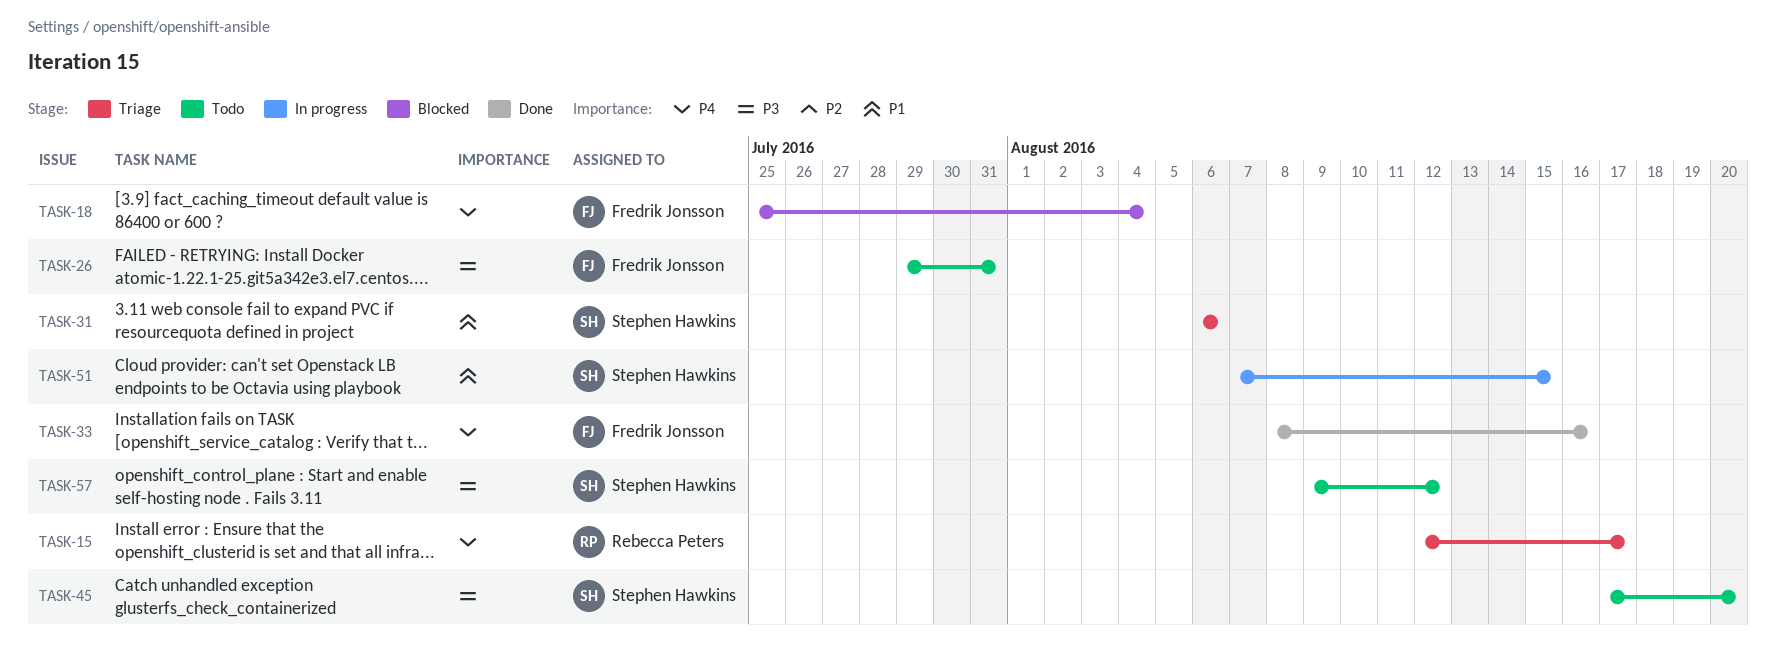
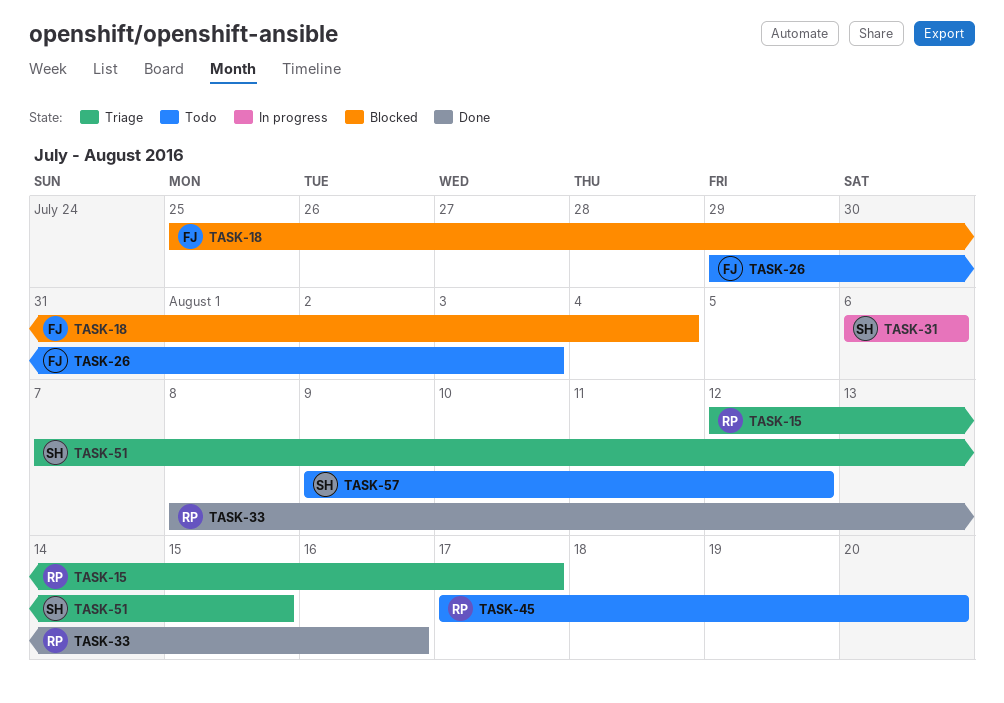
TASK-26, due: Jul 31 -> Aug 3
TASK-31, status: Triage -> In progress
TASK-33, owner: Fredrik Jonsson -> Rebecca Peters
TASK-45, owner: Stephen Hawkins -> Rebecca Peters
TASK-51, status: In progress -> Triage

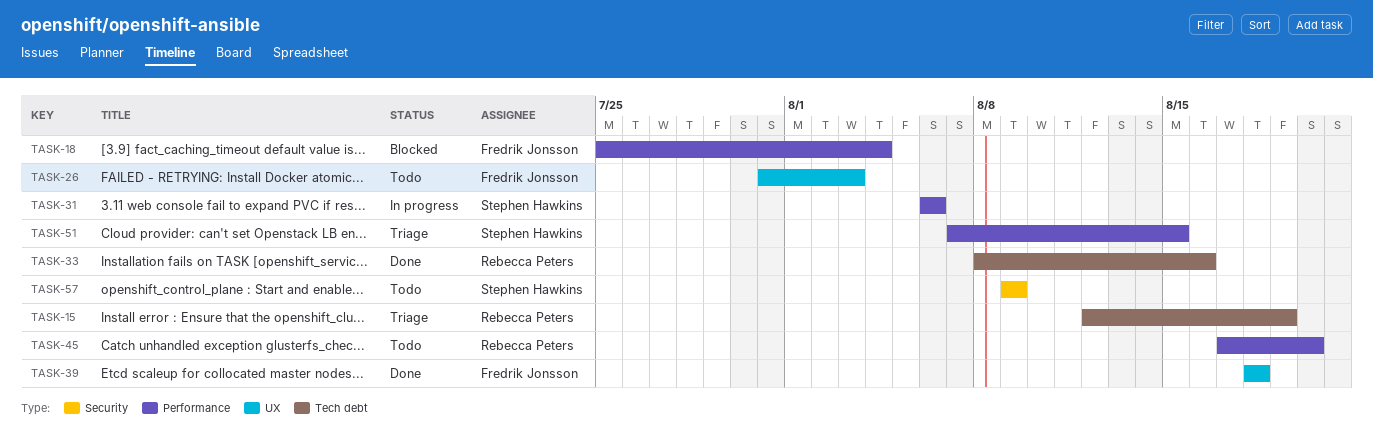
TASK-15, due: Aug 17 -> Aug 19
TASK-26, start: Jul 29 -> Jul 31
TASK-39: none -> present
TASK-57, due: Aug 12 -> Aug 9

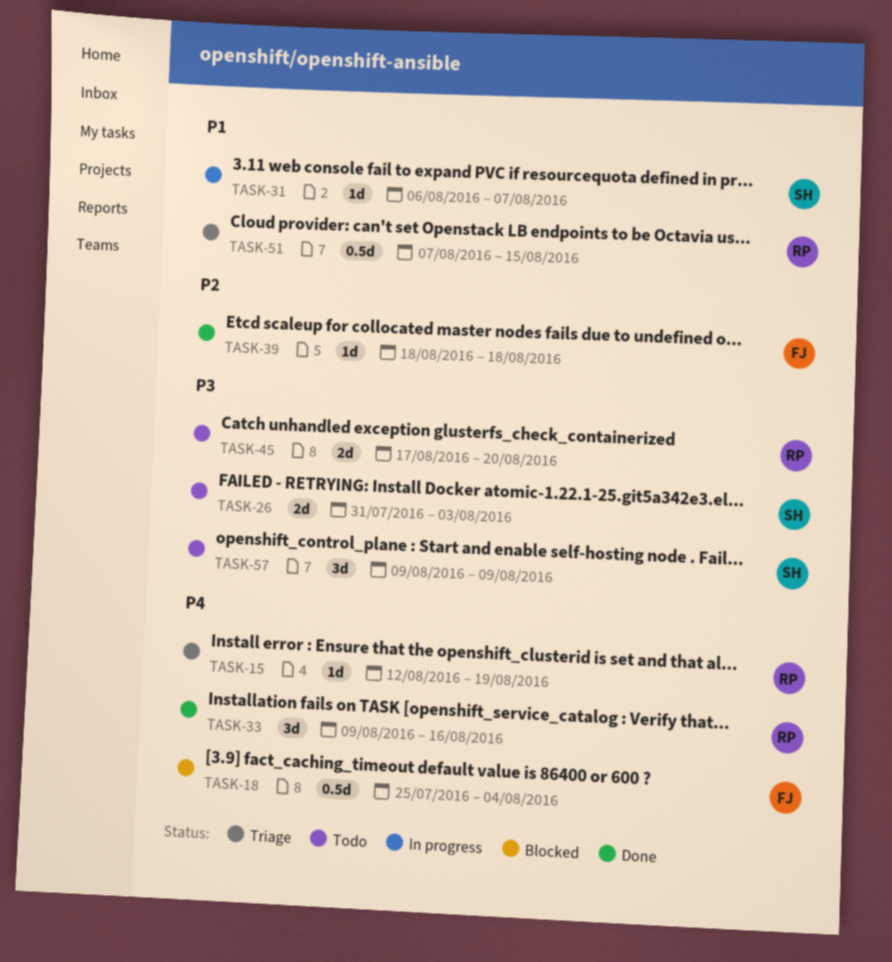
TASK-26, owner: Fredrik Jonsson -> Stephen Hawkins
TASK-31, due: Aug 6 -> Aug 7
TASK-33, start: Aug 8 -> Aug 9
TASK-51, owner: Stephen Hawkins -> Rebecca Peters

